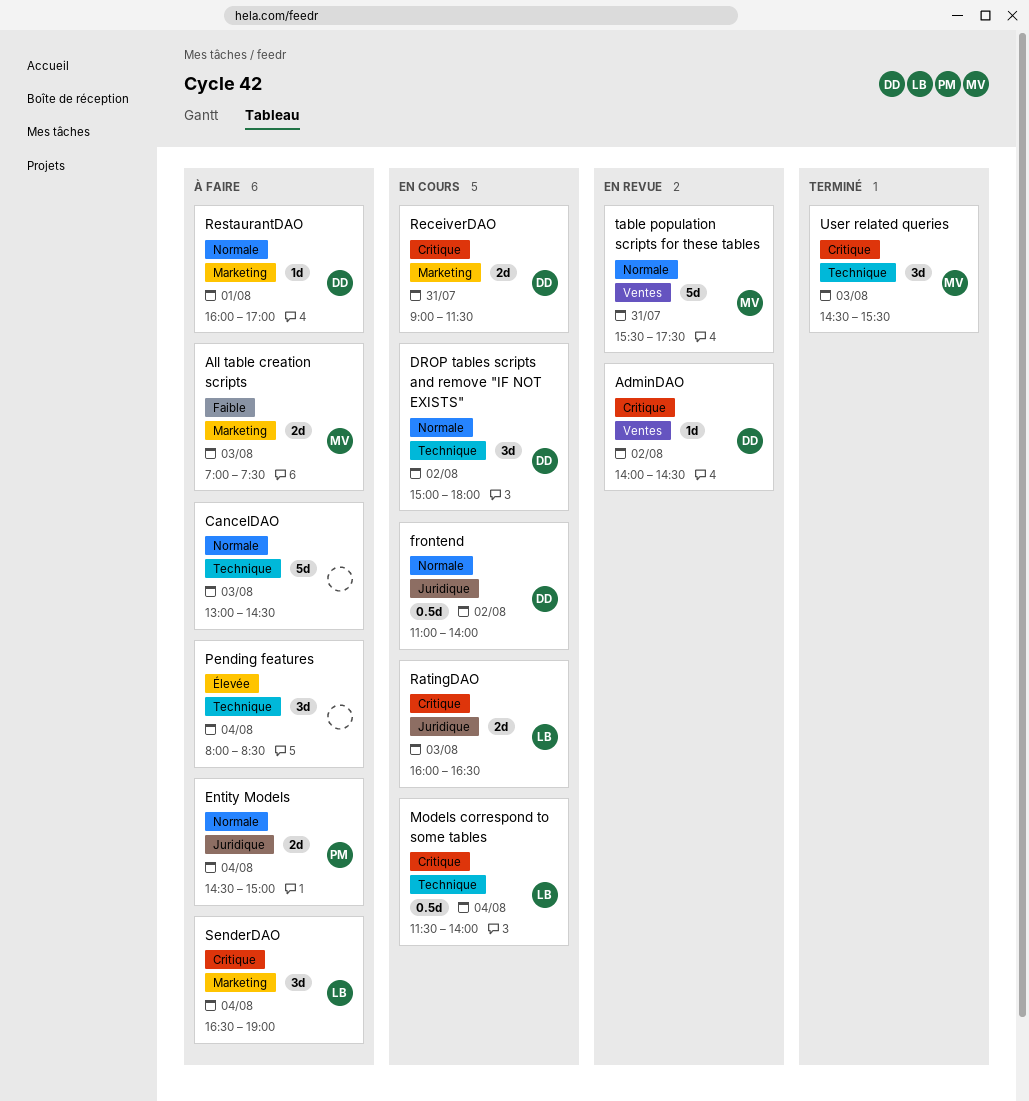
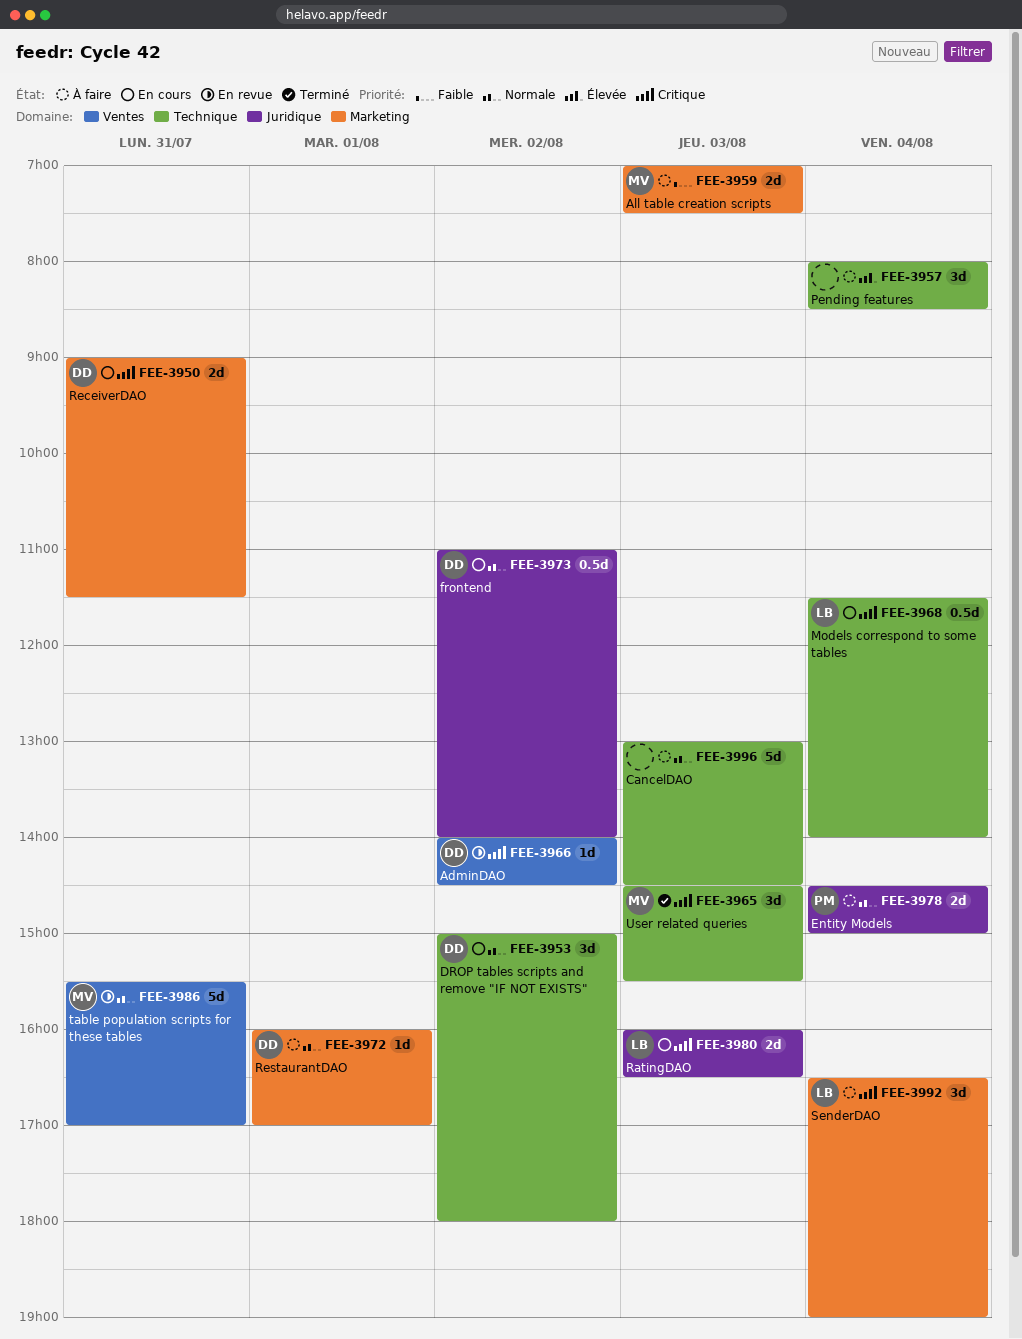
table population scripts for these tables, ends: 17:30 -> 17:00

